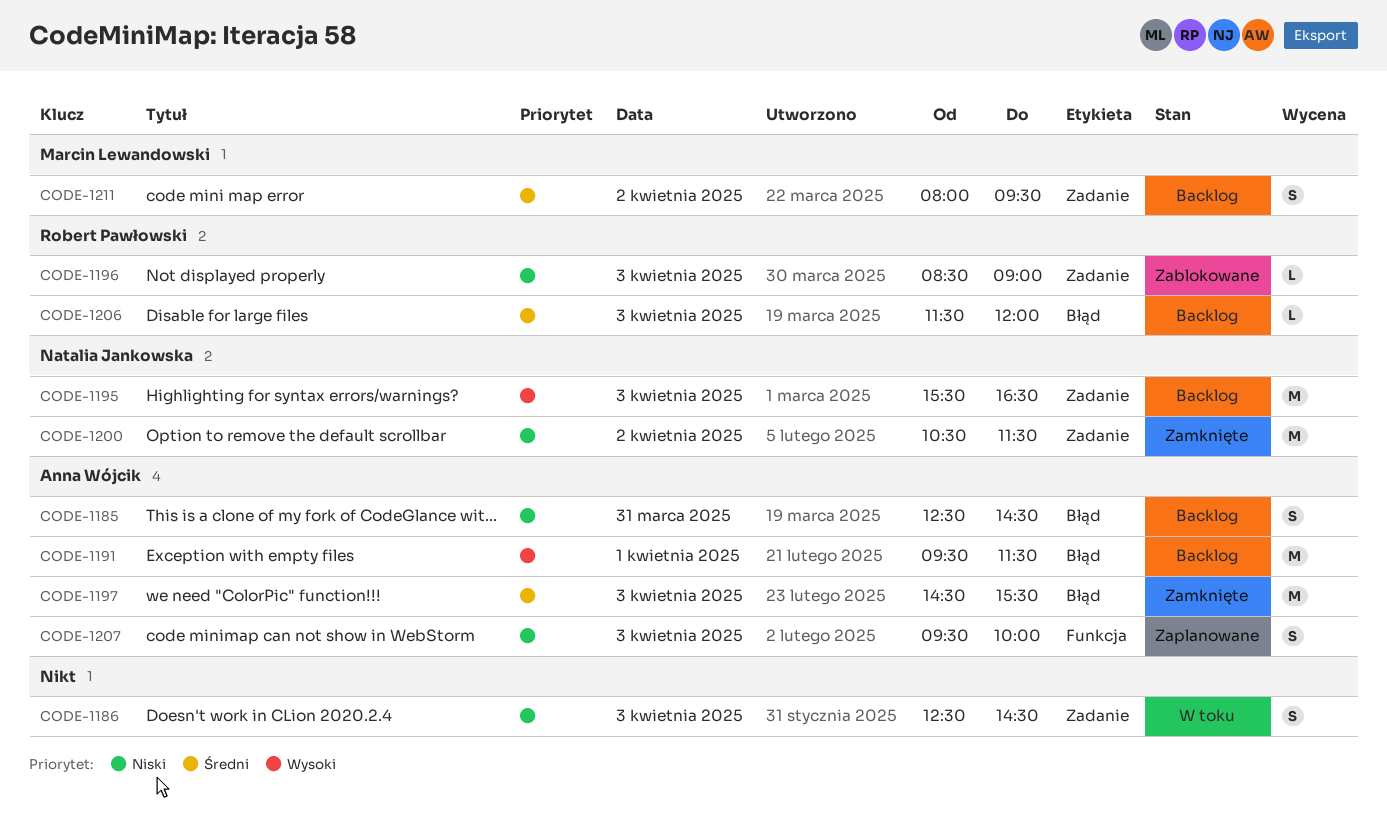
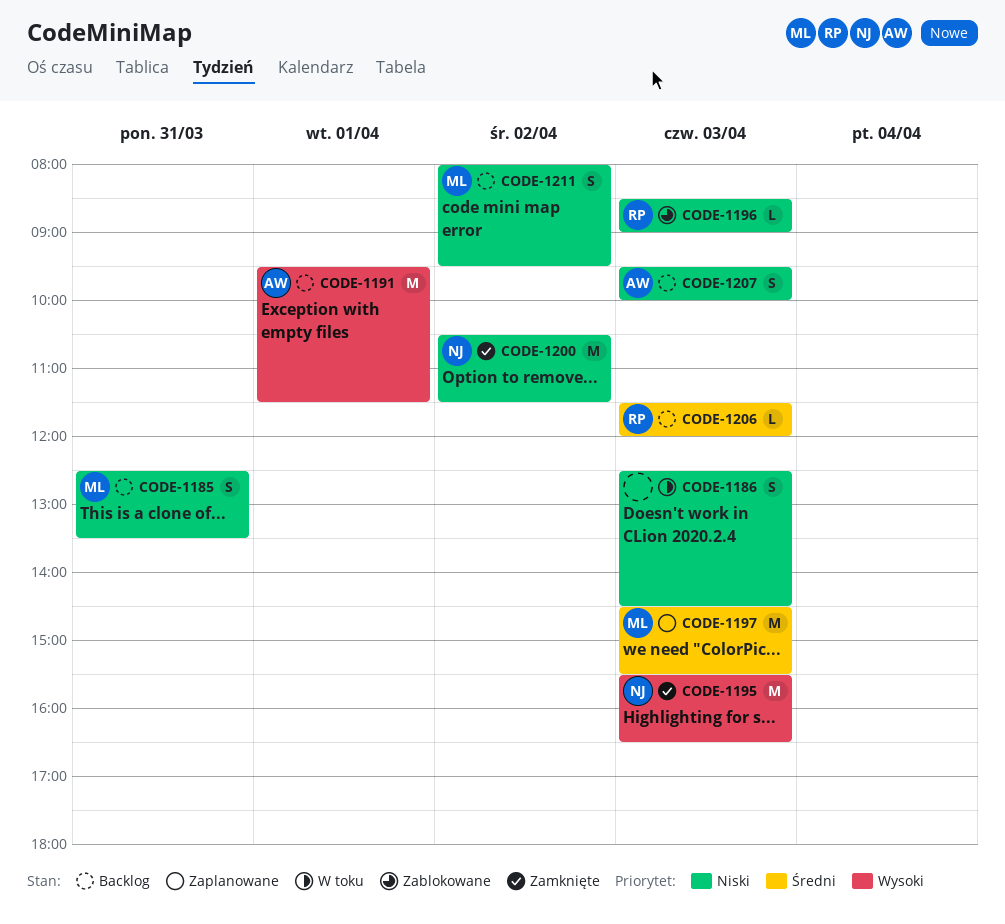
CODE-1185, owner: Anna Wójcik -> Marcin Lewandowski
CODE-1185, ends: 14:30 -> 13:30
CODE-1195, status: Backlog -> Zamknięte
CODE-1197, status: Zamknięte -> Zaplanowane
CODE-1197, owner: Anna Wójcik -> Marcin Lewandowski
CODE-1207, status: Zaplanowane -> Backlog
CODE-1211, priority: Średni -> Niski

